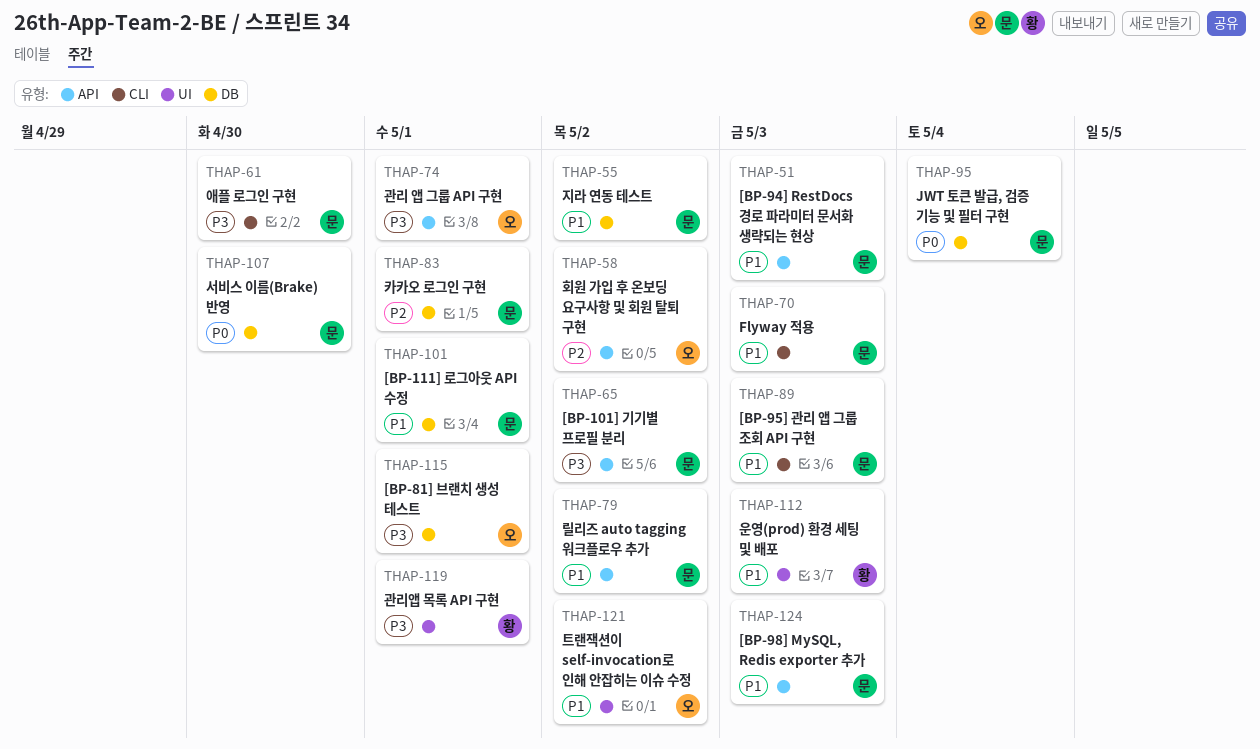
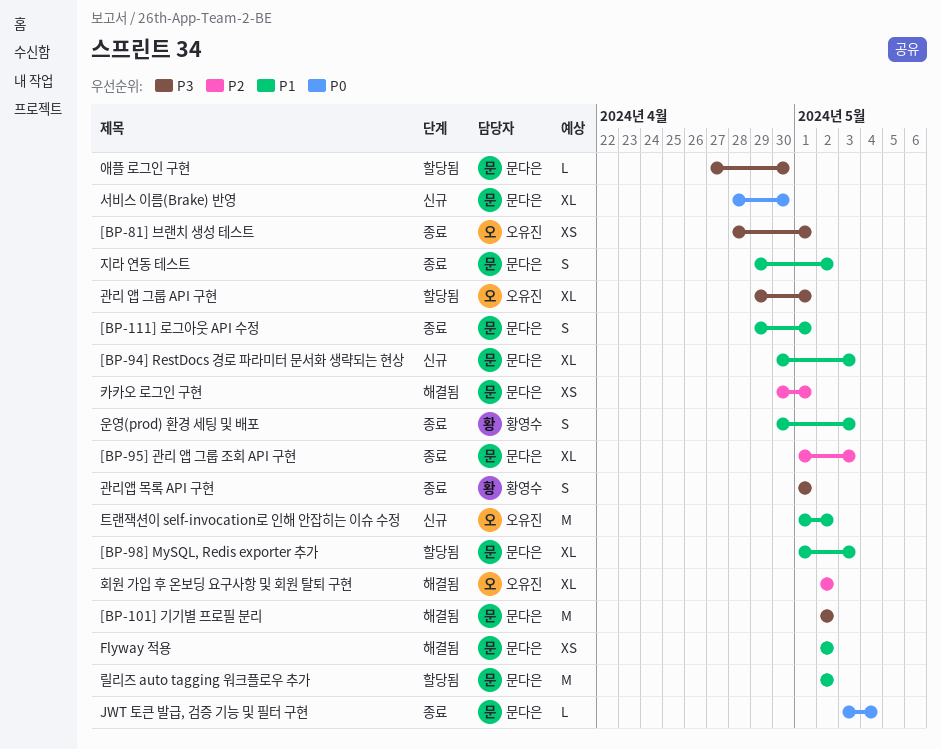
[BP-95] 관리 앱 그룹 조회 API 구현, priority: P1 -> P2
Flyway 적용, due: May 3 -> May 2

